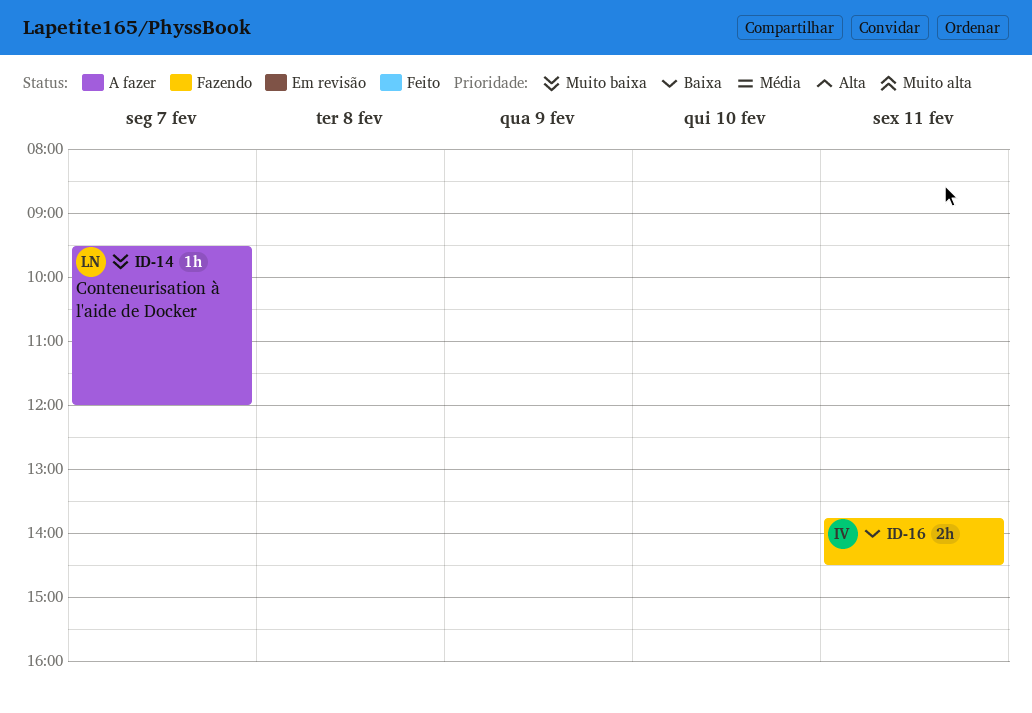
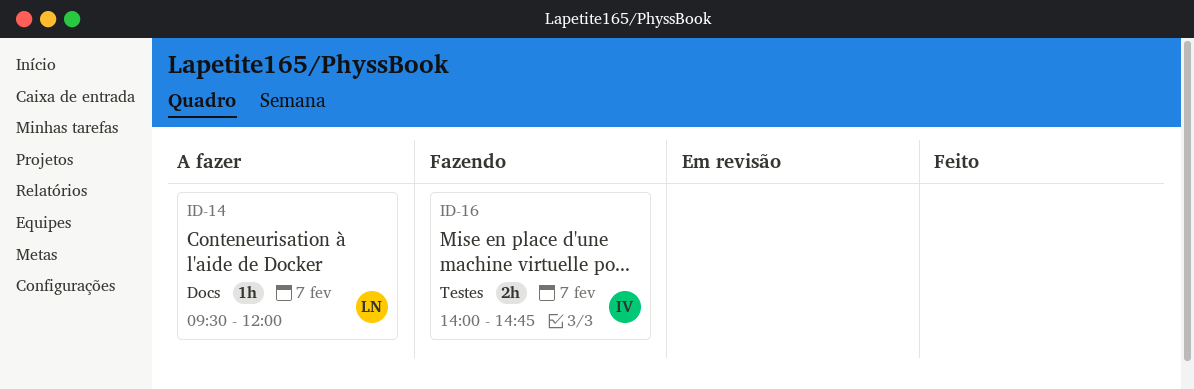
ID-16, day: Feb 11 -> Feb 7
ID-16, begins: 13:45 -> 14:00
ID-16, ends: 14:30 -> 14:45

